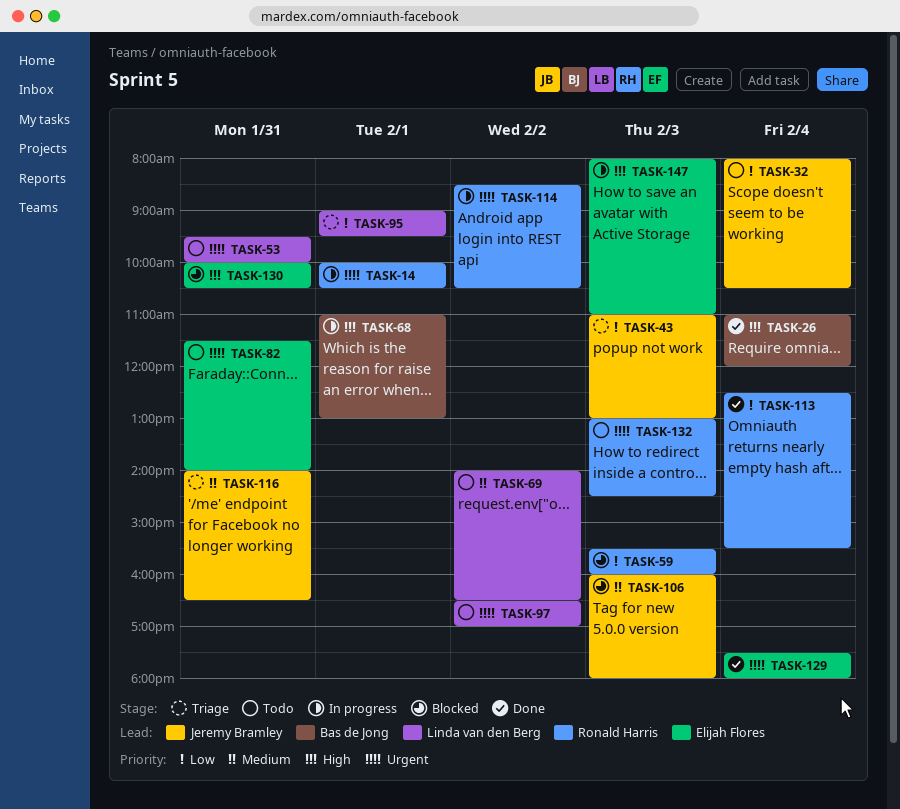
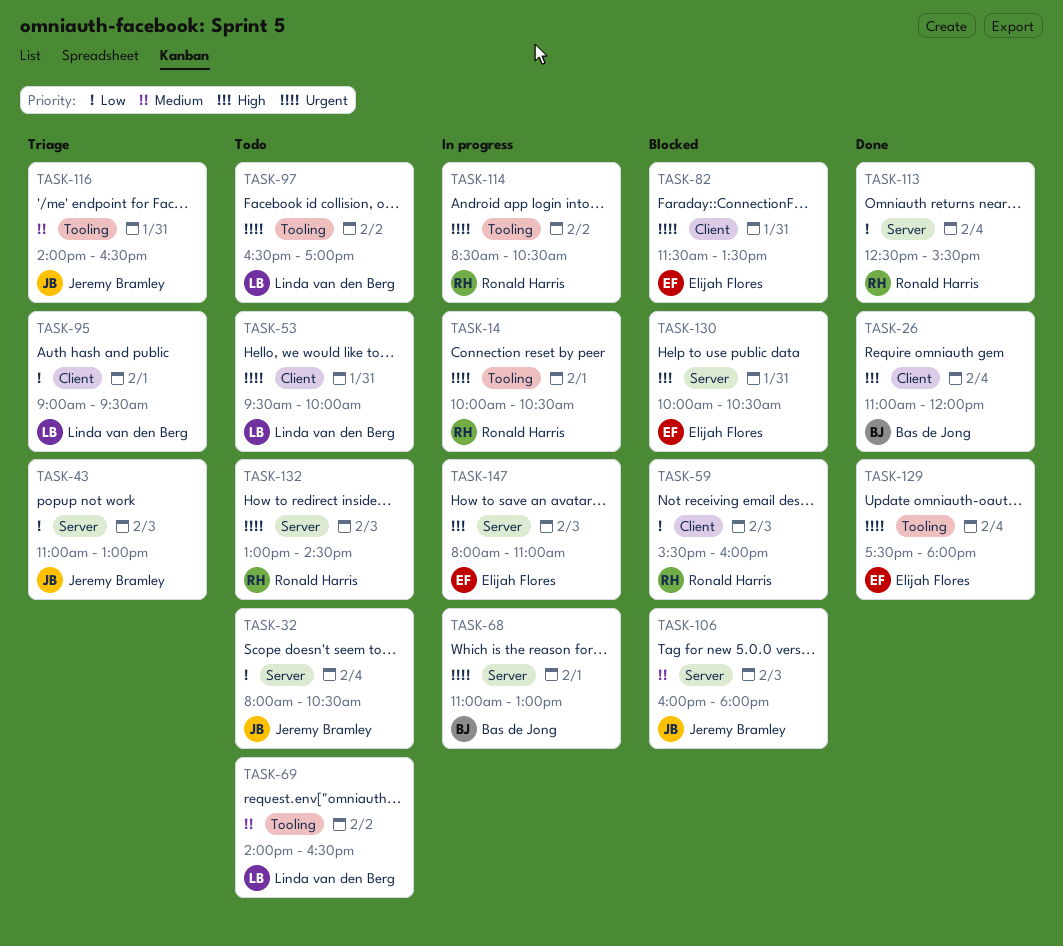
TASK-68, priority: High -> Urgent
TASK-82, status: Todo -> Blocked
TASK-82, ends: 14:00 -> 13:30

